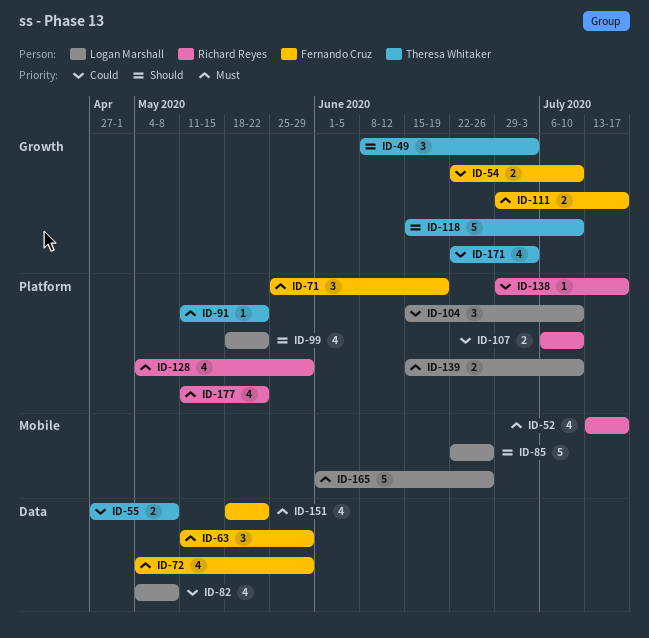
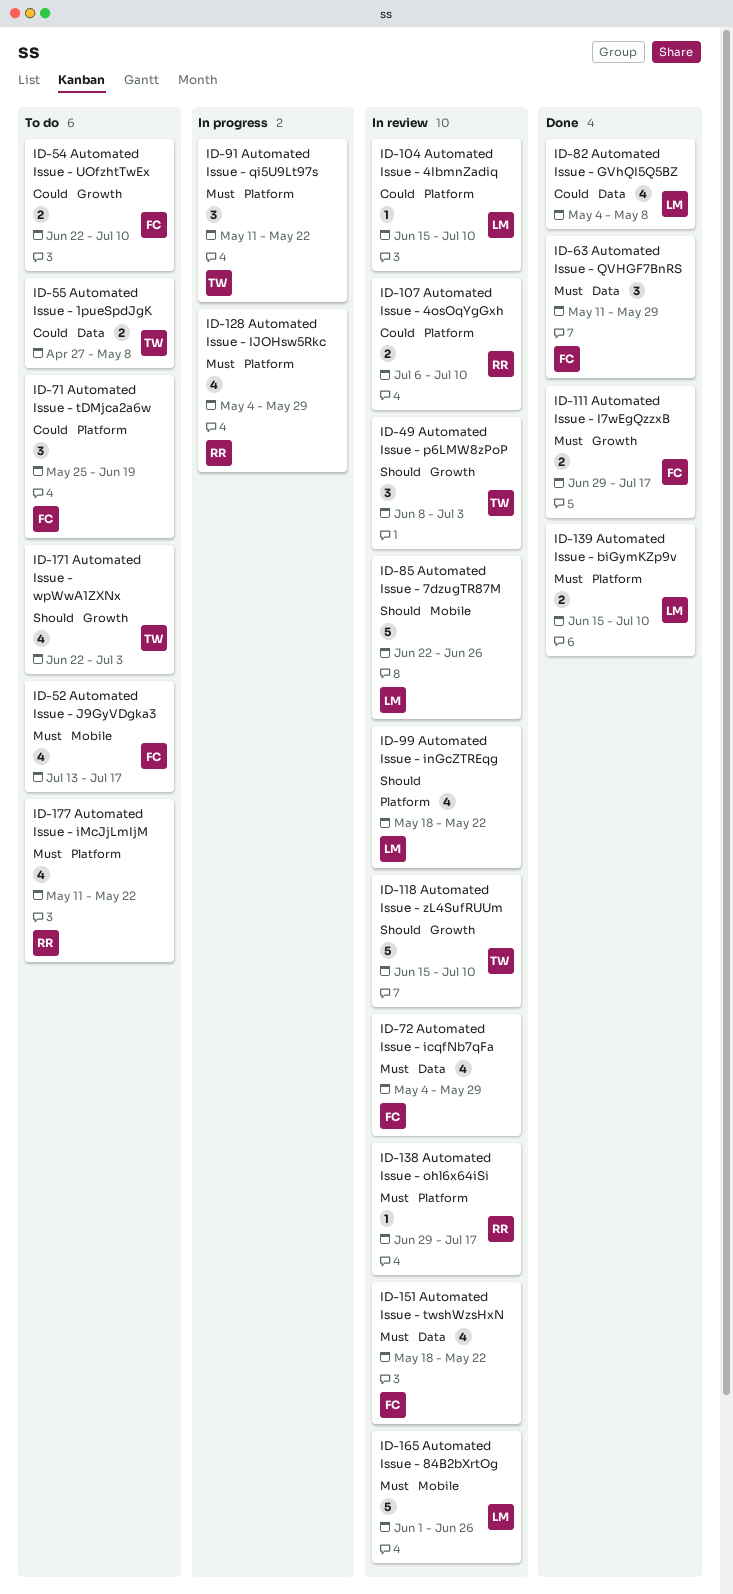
ID-52, owner: Richard Reyes -> Fernando Cruz
ID-71, priority: Must -> Could
ID-91, estimate: 1 -> 3
ID-104, estimate: 3 -> 1
ID-138, priority: Could -> Must
ID-171, priority: Could -> Should

